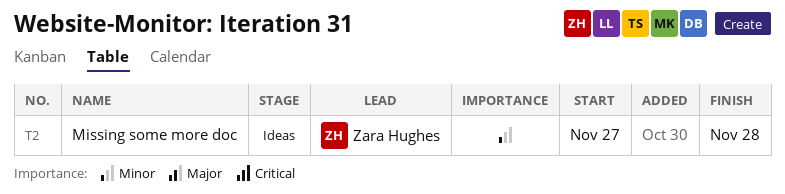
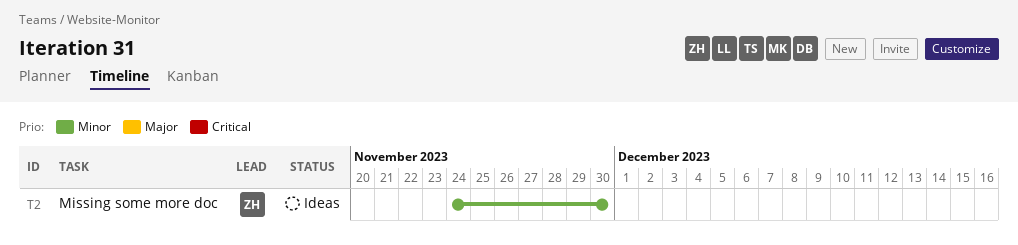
T2, start: Nov 27 -> Nov 24
T2, due: Nov 28 -> Nov 30

